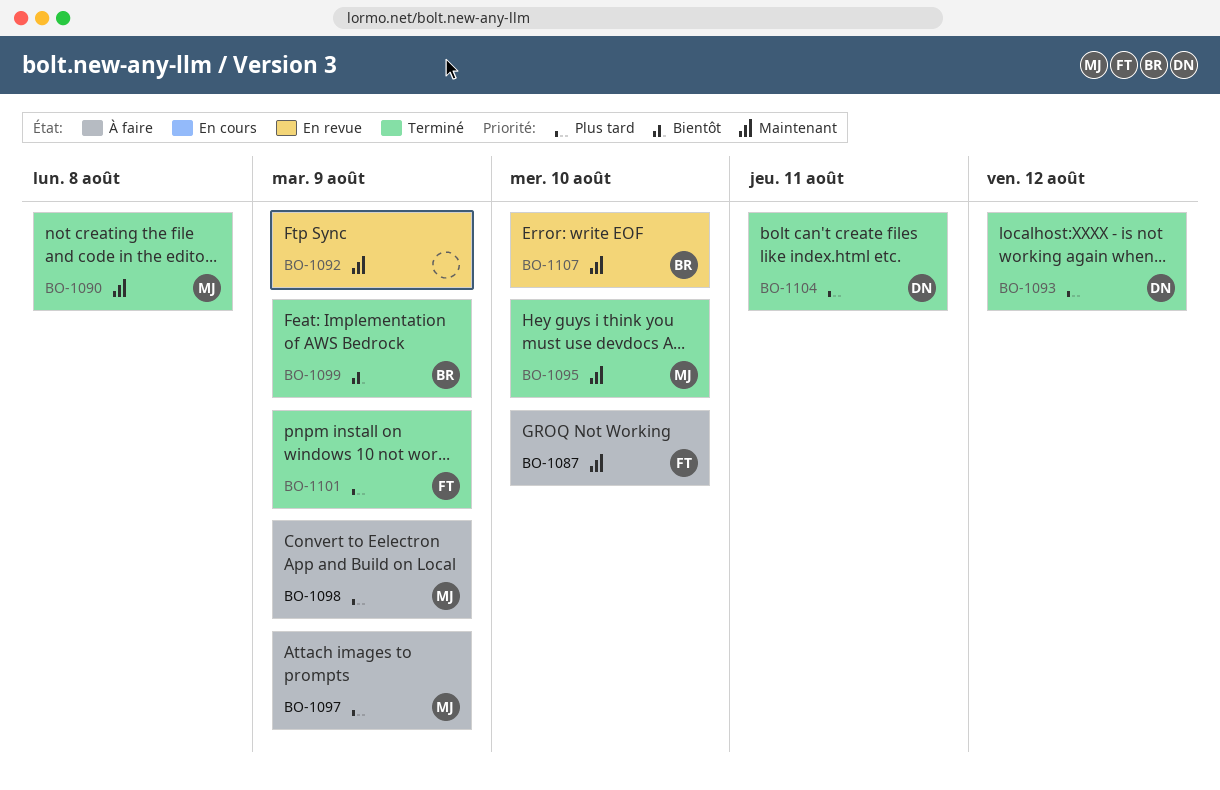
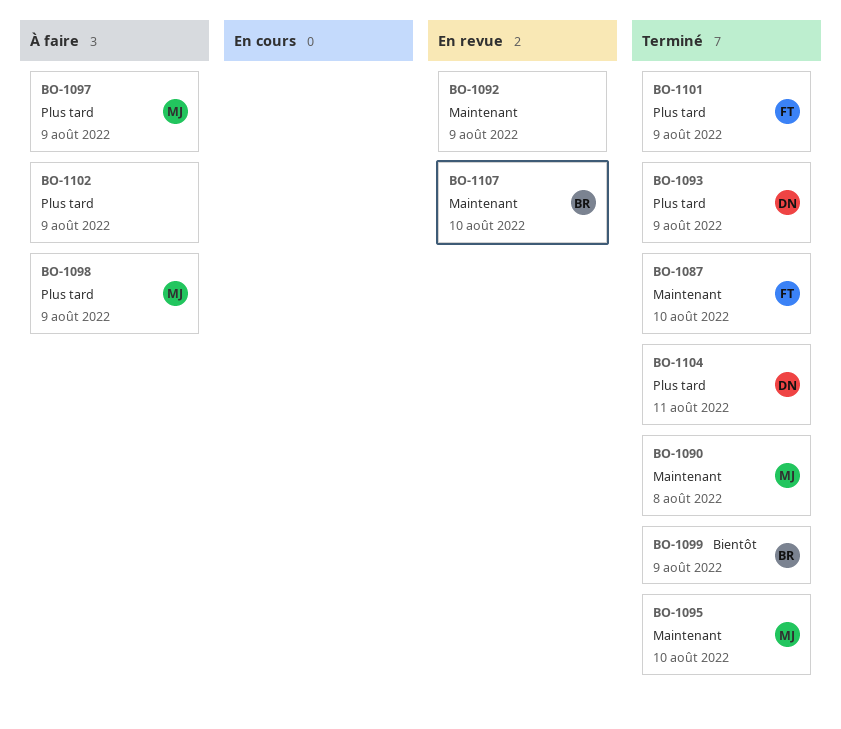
BO-1087, status: À faire -> Terminé
BO-1093, due: Aug 12 -> Aug 9
BO-1102: none -> present

